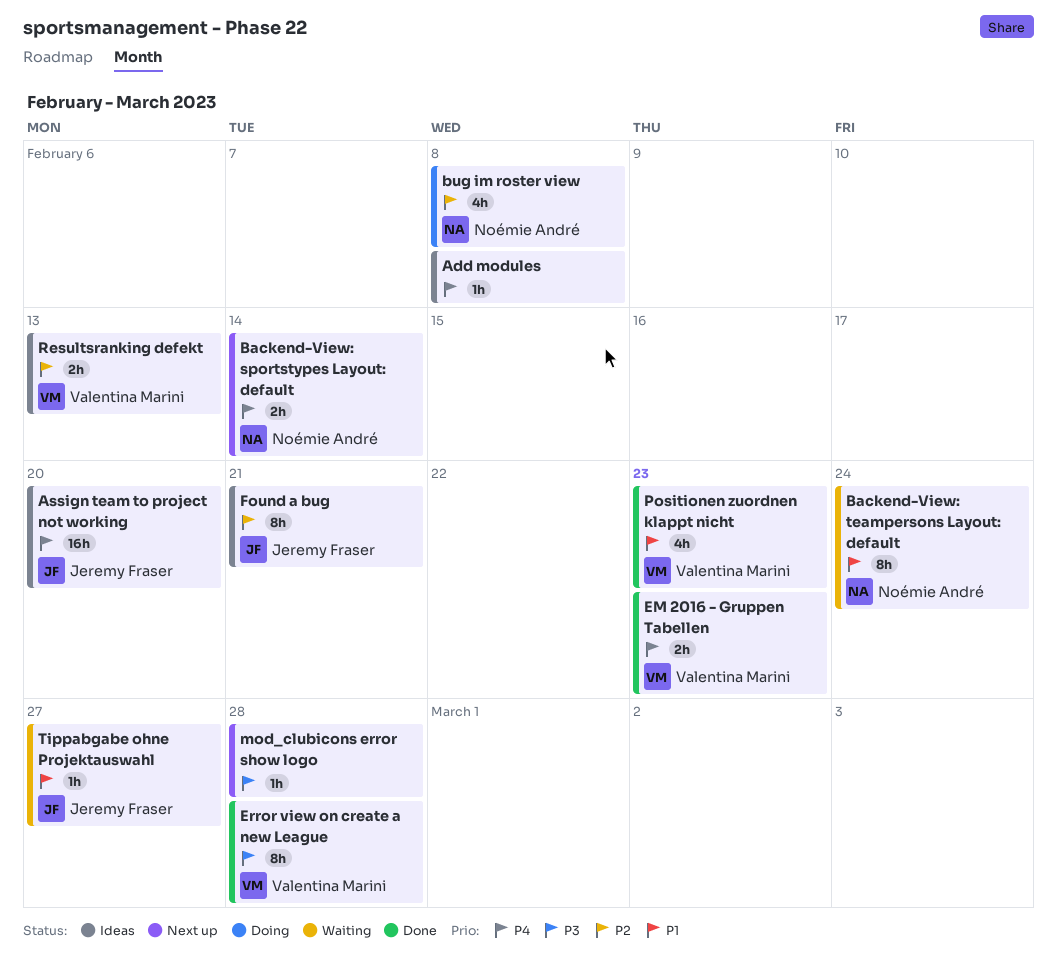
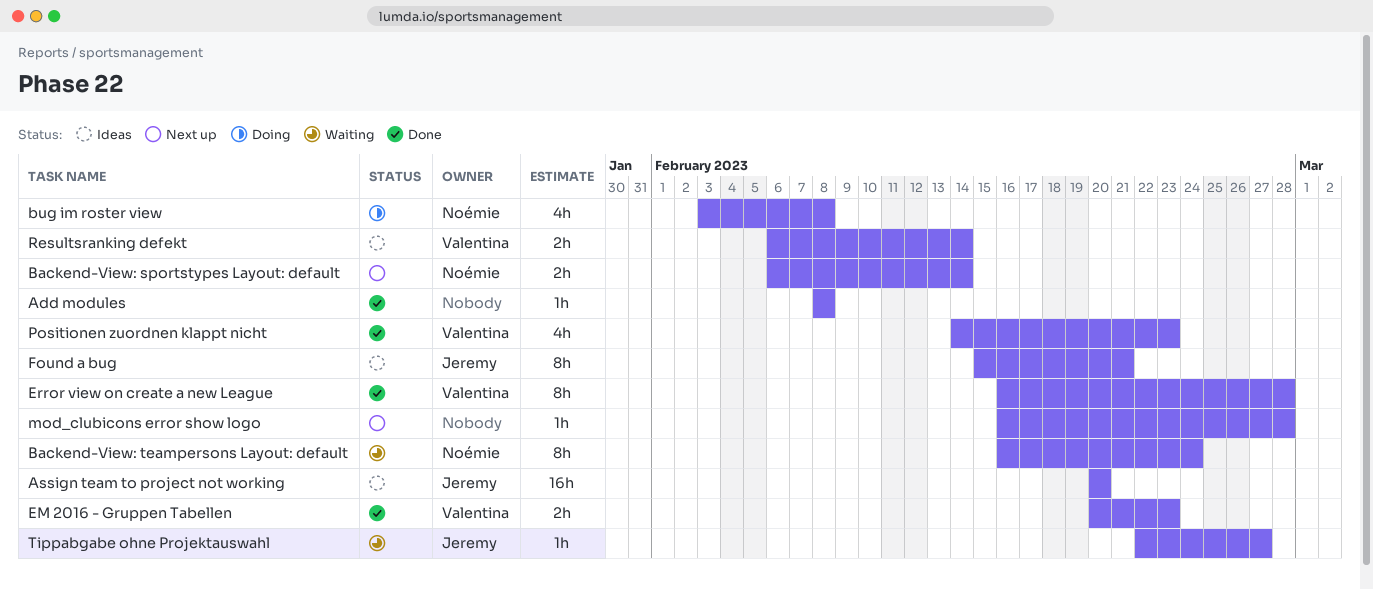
Add modules, status: Ideas -> Done
Resultsranking defekt, due: Feb 13 -> Feb 14

